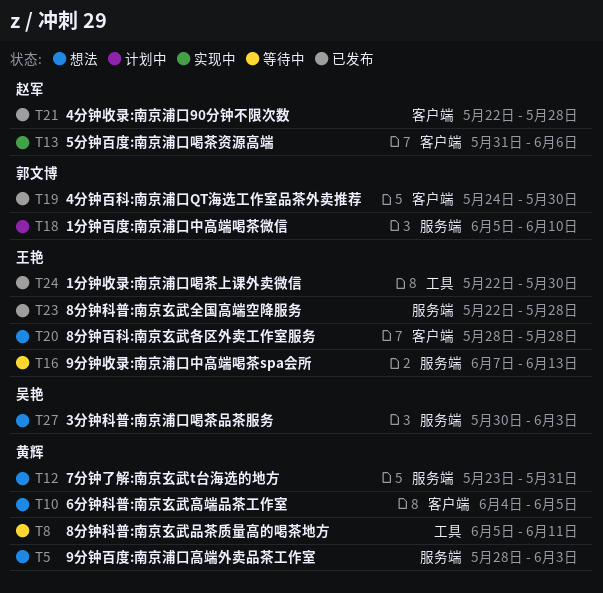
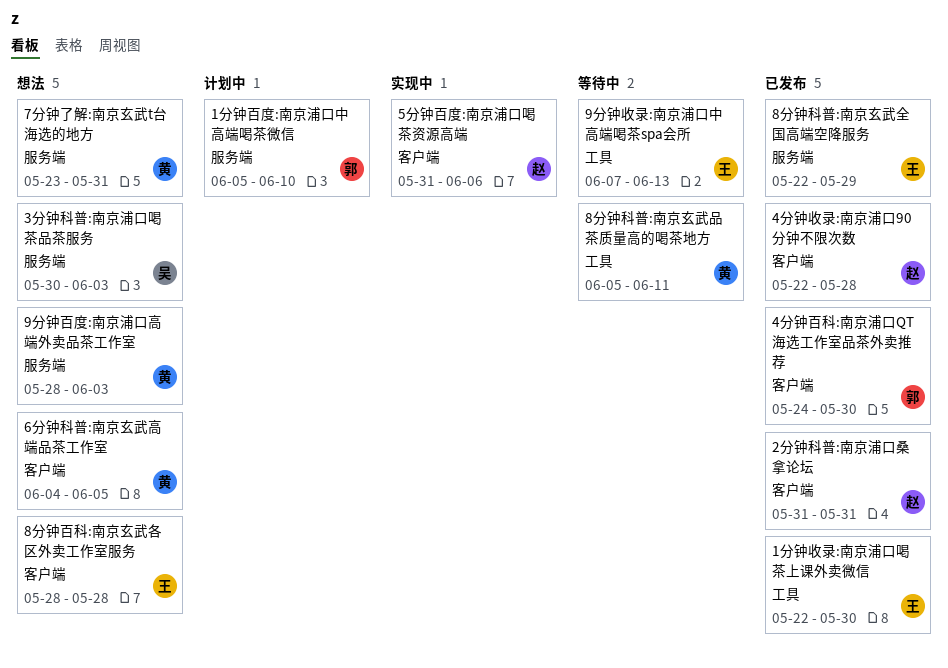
2分钟科普:南京浦口桑拿论坛: none -> present
8分钟科普:南京玄武全国高端空降服务, due: May 28 -> May 29
9分钟收录:南京浦口中高端喝茶spa会所, label: 服务端 -> 工具

